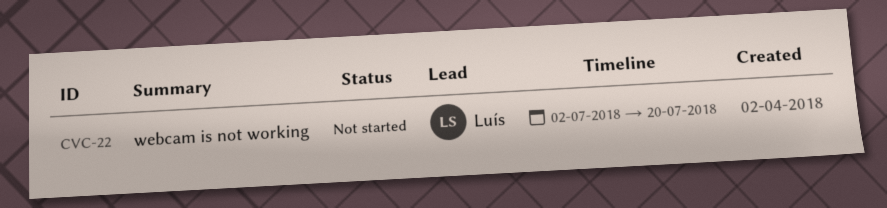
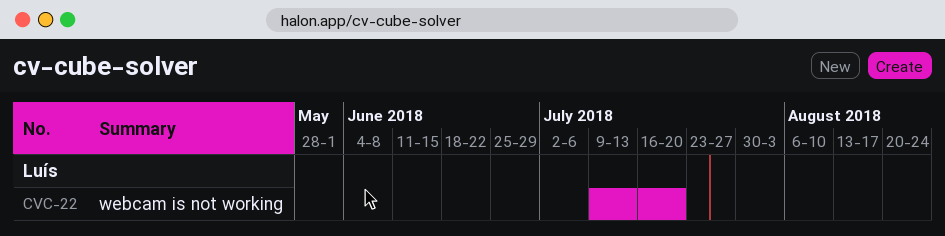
CVC-22, start: Jul 2 -> Jul 9

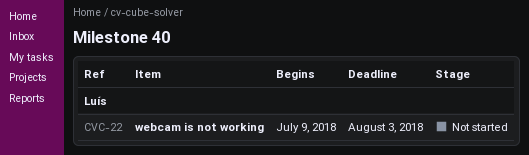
CVC-22, due: Jul 20 -> Aug 3

